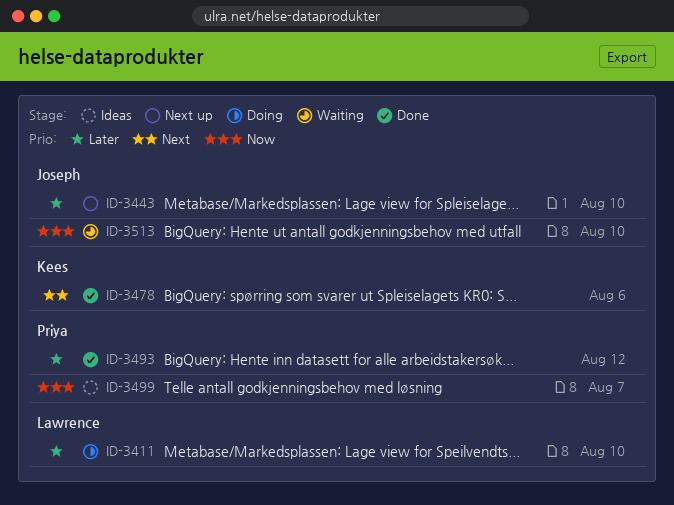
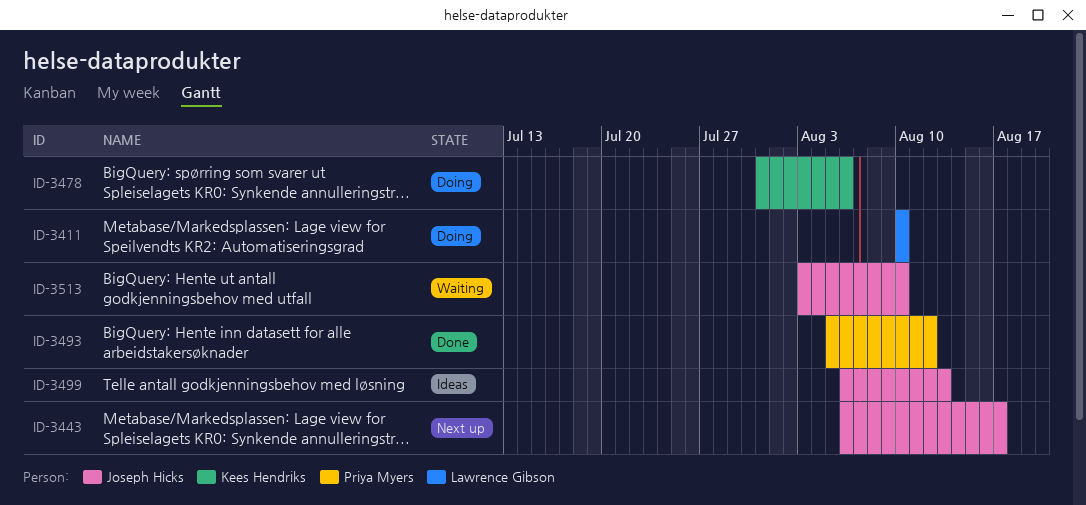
ID-3443, due: Aug 10 -> Aug 17
ID-3478, status: Done -> Doing
ID-3499, owner: Priya Myers -> Joseph Hicks
ID-3499, due: Aug 7 -> Aug 13

